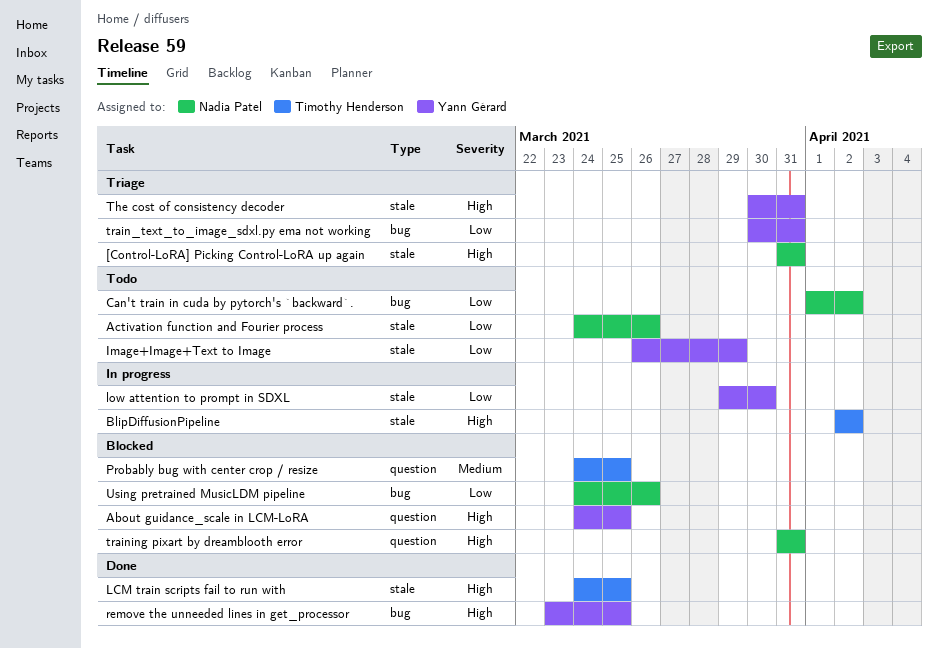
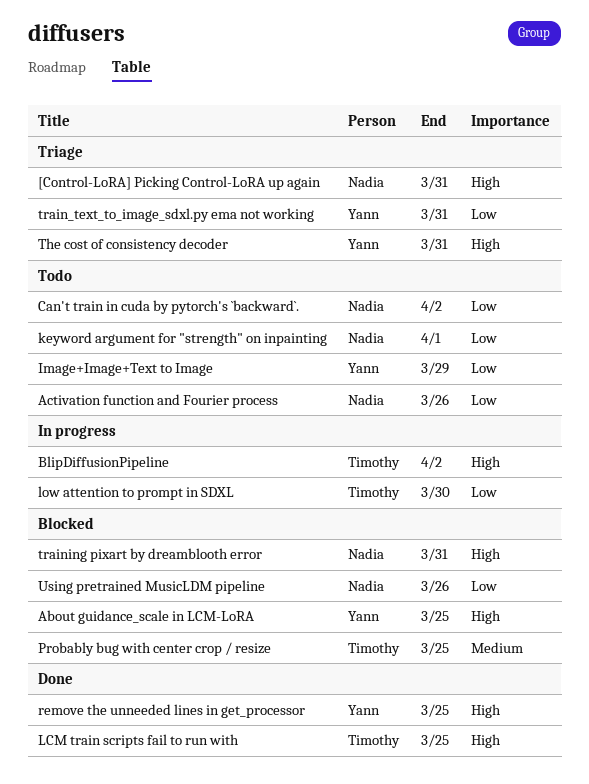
keyword argument for "strength" on inpainting: none -> present
low attention to prompt in SDXL, owner: Yann Gérard -> Timothy Henderson

